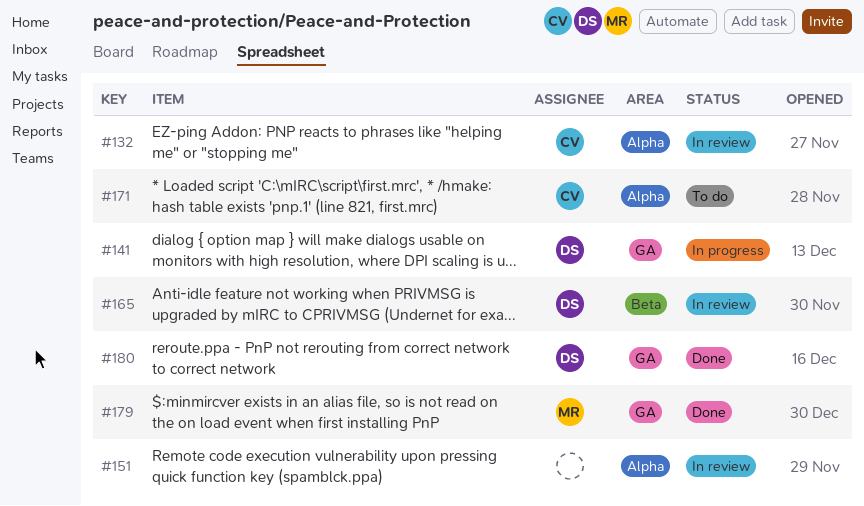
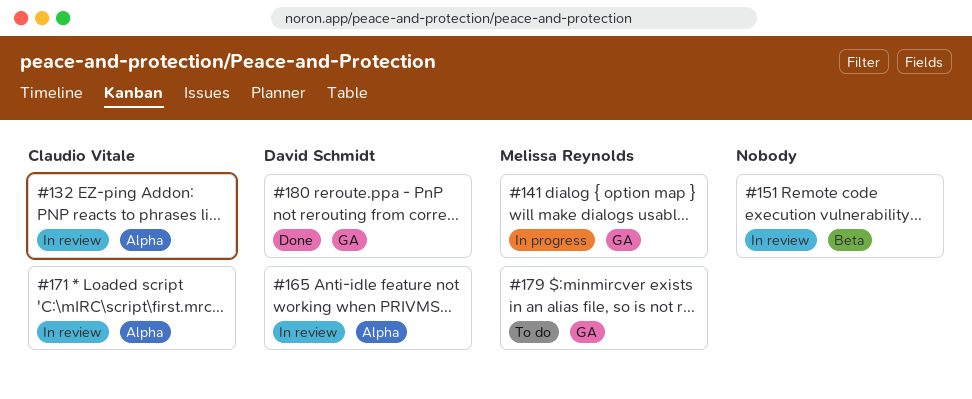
#141, owner: David Schmidt -> Melissa Reynolds
#151, label: Alpha -> Beta
#165, label: Beta -> Alpha
#171, status: To do -> In review
#179, status: Done -> To do

